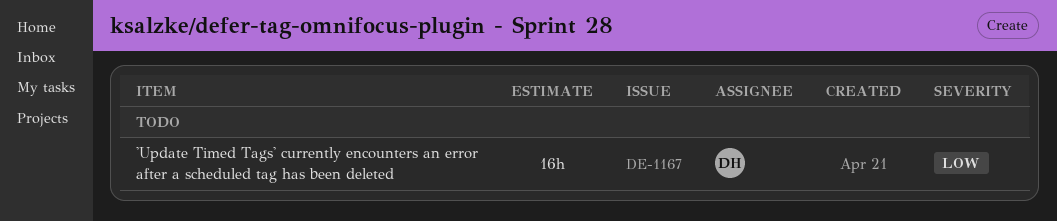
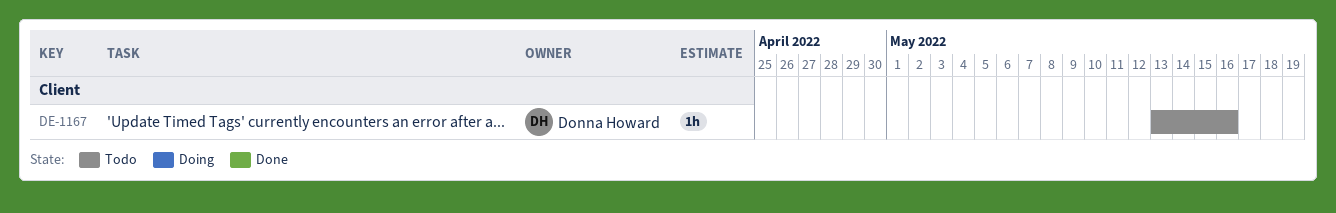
DE-1167, estimate: 16h -> 1h

